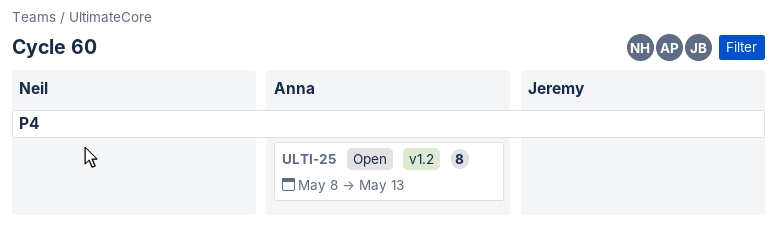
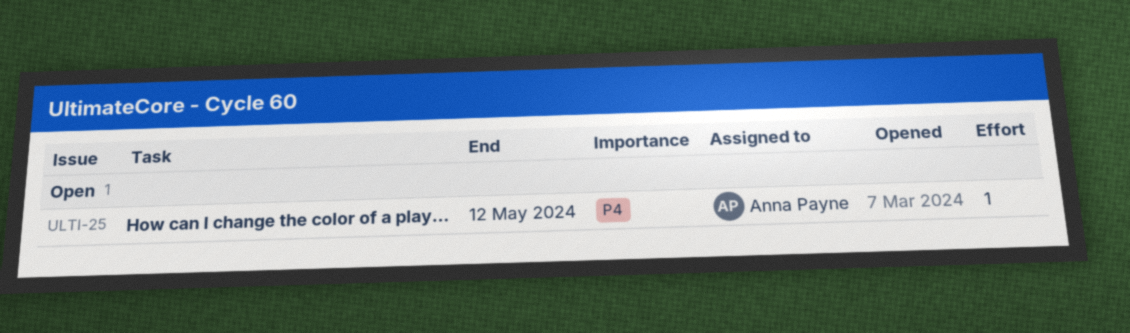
ULTI-25, estimate: 8 -> 1
ULTI-25, due: May 13 -> May 12

